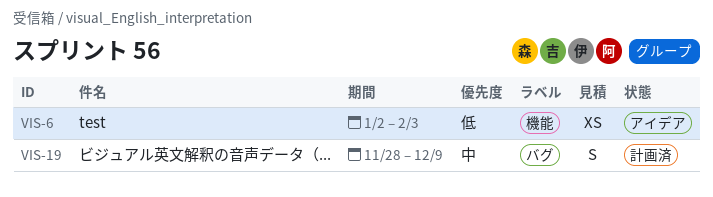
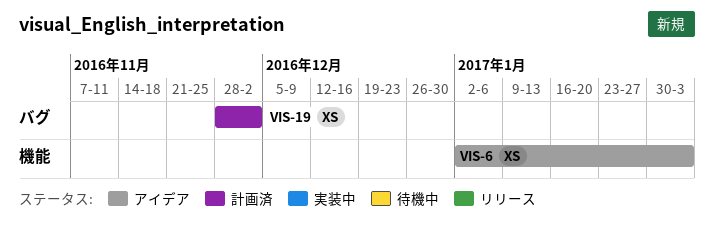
VIS-19, estimate: S -> XS
VIS-19, due: Dec 9 -> Dec 2

